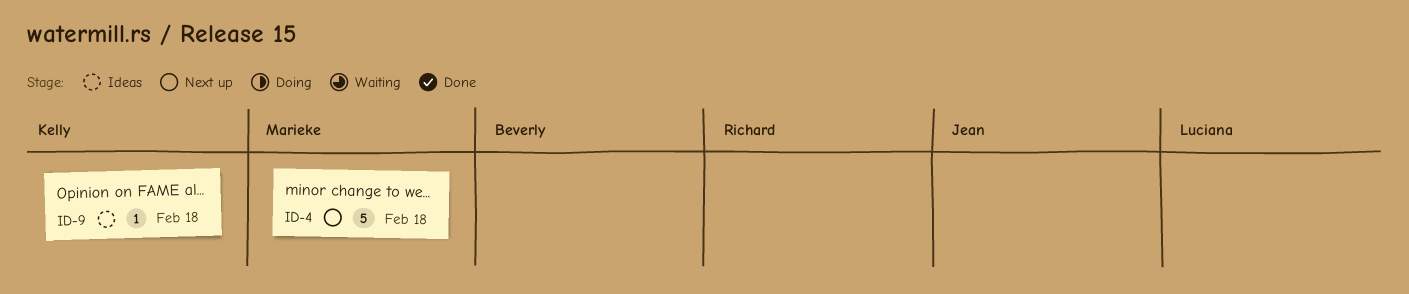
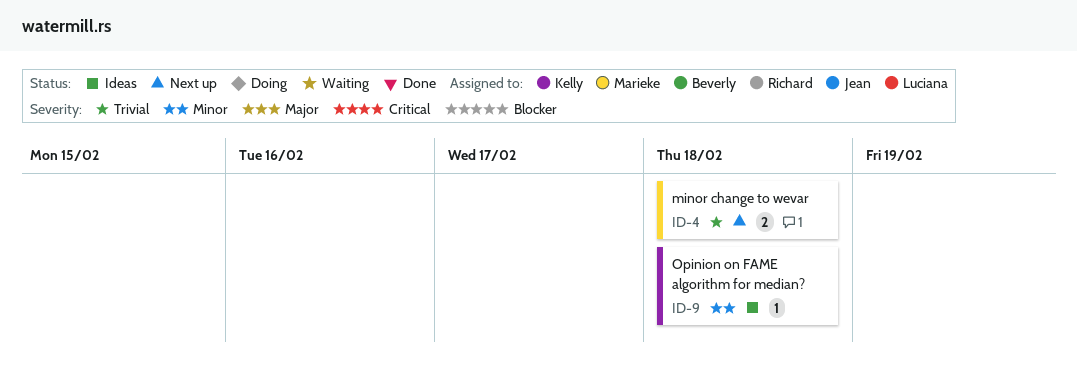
ID-4, estimate: 5 -> 2

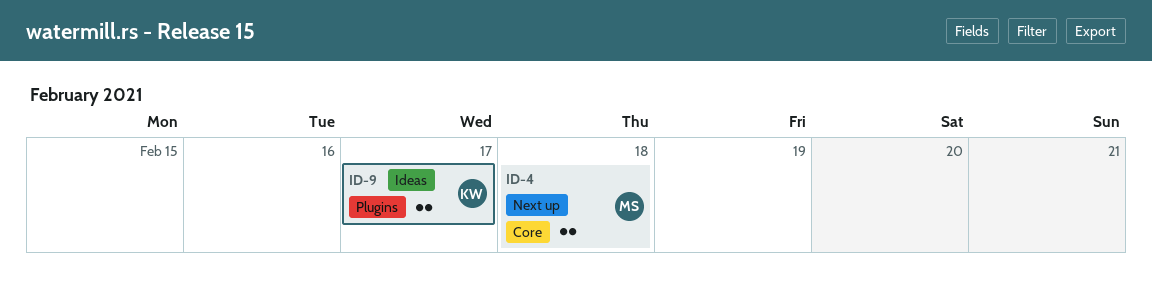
ID-9, estimate: 1 -> 2
ID-9, due: Feb 18 -> Feb 17

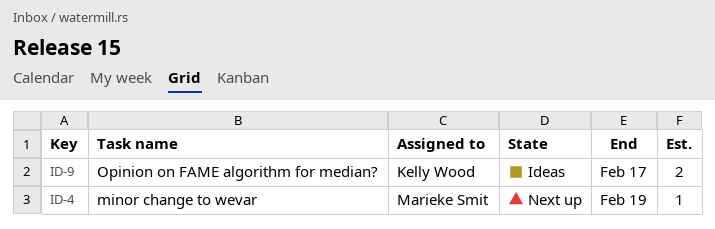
ID-4, estimate: 2 -> 1
ID-4, due: Feb 18 -> Feb 19

